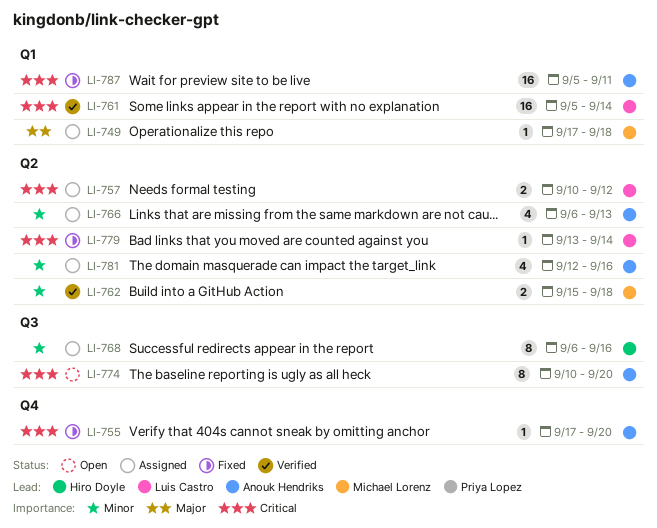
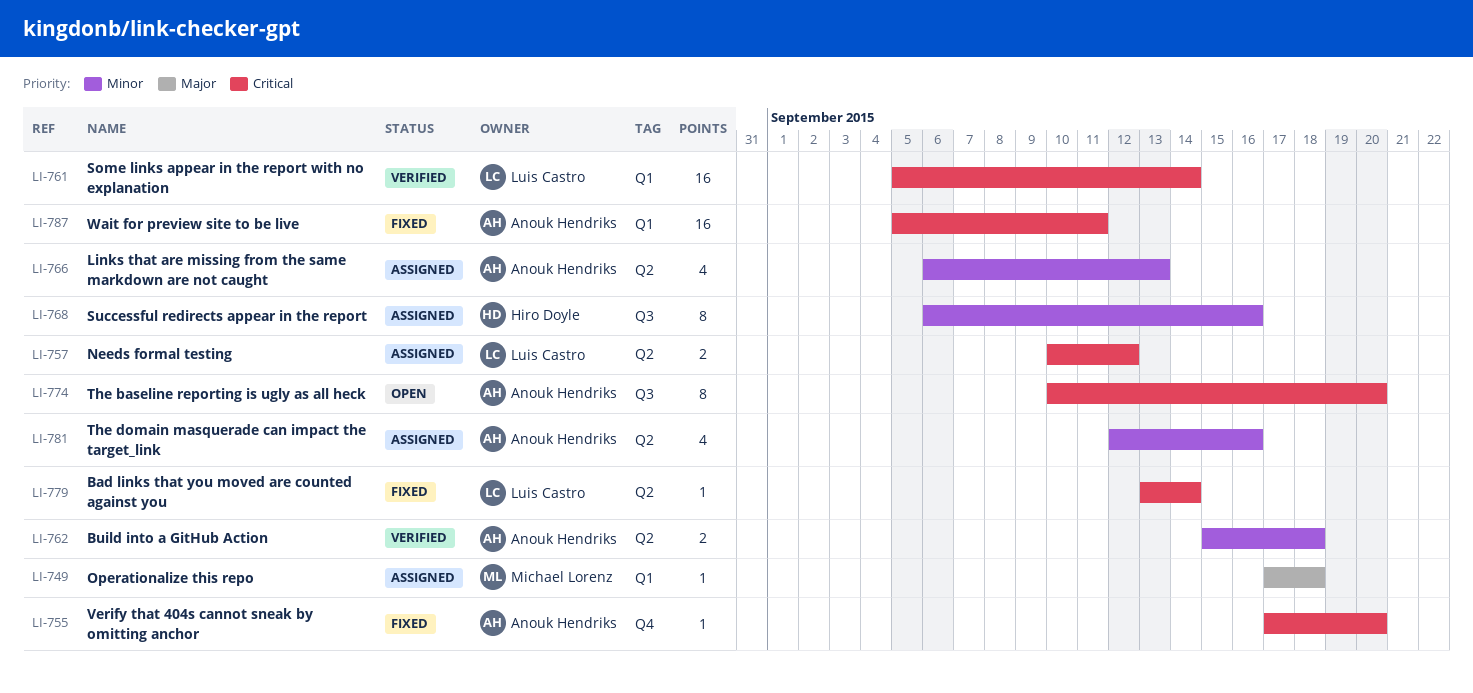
LI-762, owner: Michael Lorenz -> Anouk Hendriks

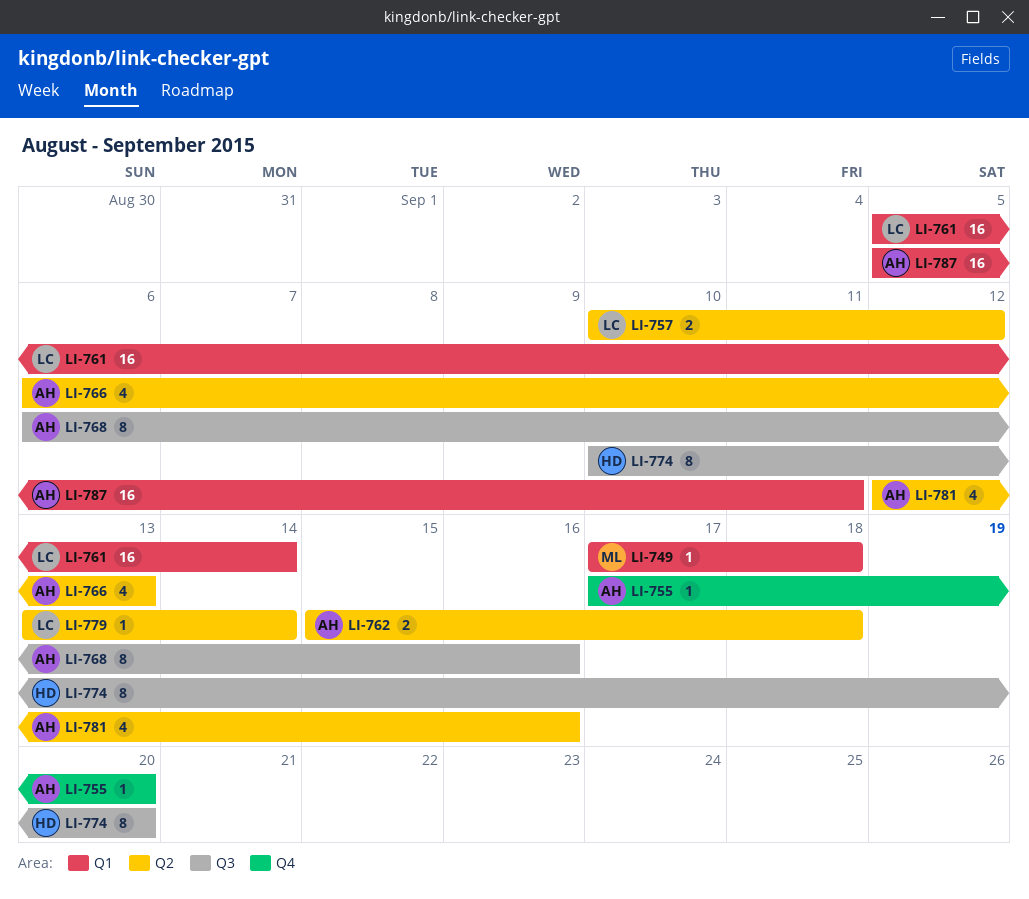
LI-768, owner: Hiro Doyle -> Anouk Hendriks
LI-774, owner: Anouk Hendriks -> Hiro Doyle

